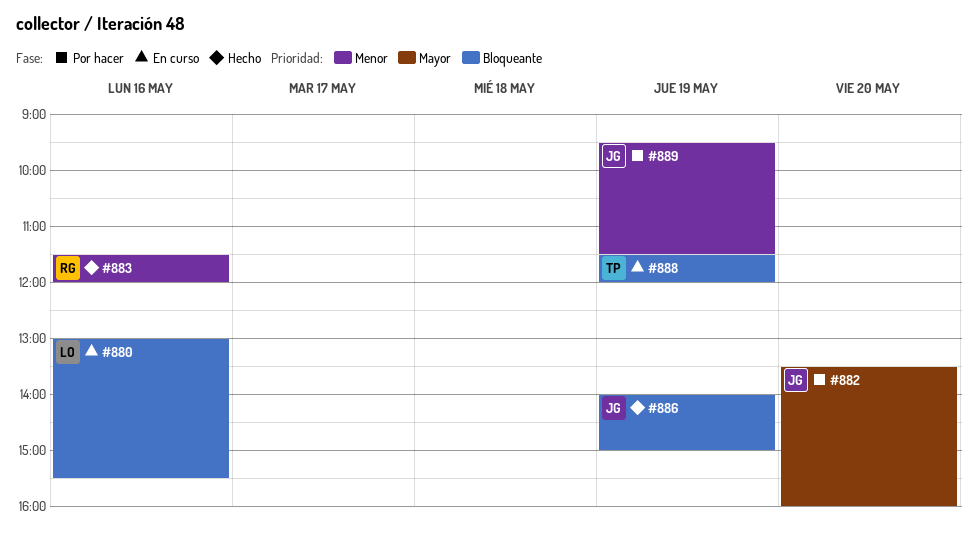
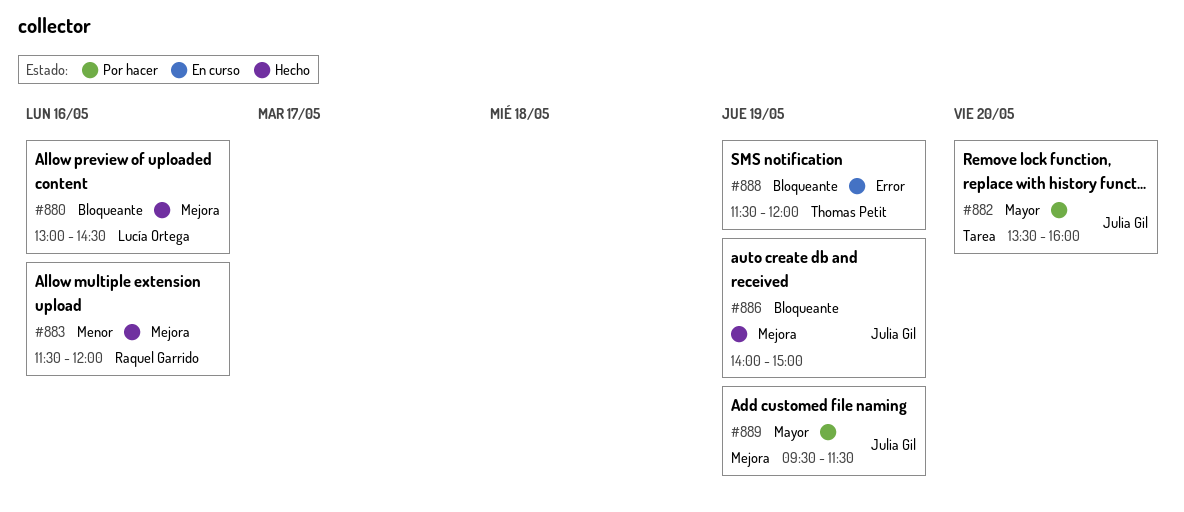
#880, status: En curso -> Hecho
#880, ends: 15:30 -> 14:30
#889, priority: Menor -> Mayor

